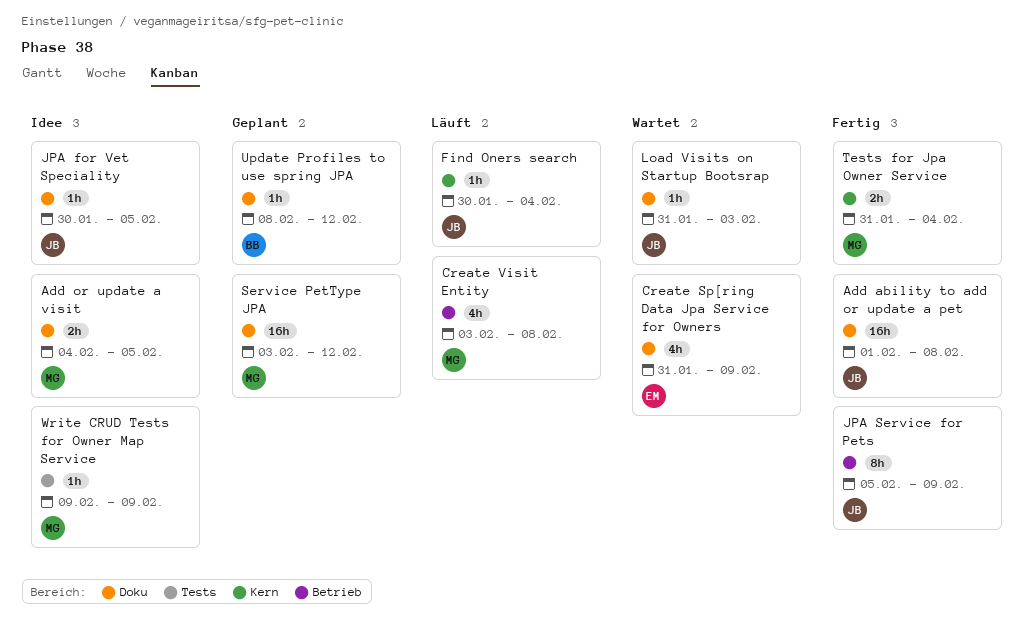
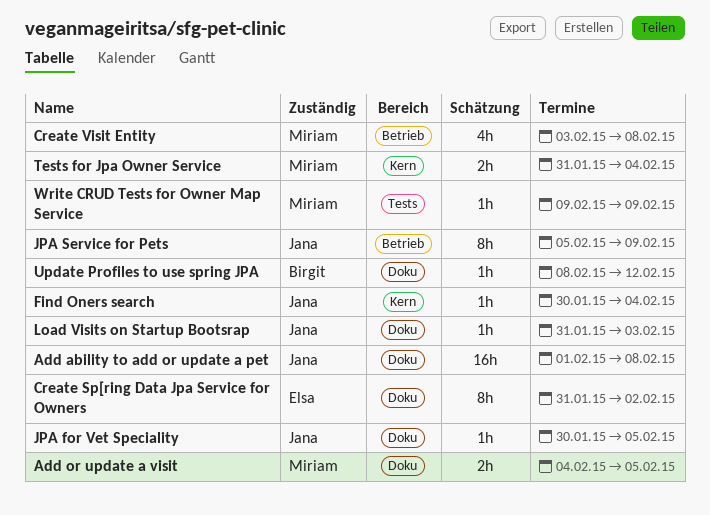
Create Sp[ring Data Jpa Service for Owners, estimate: 4h -> 8h
Create Sp[ring Data Jpa Service for Owners, due: Feb 9 -> Feb 2
Service PetType JPA: present -> none

